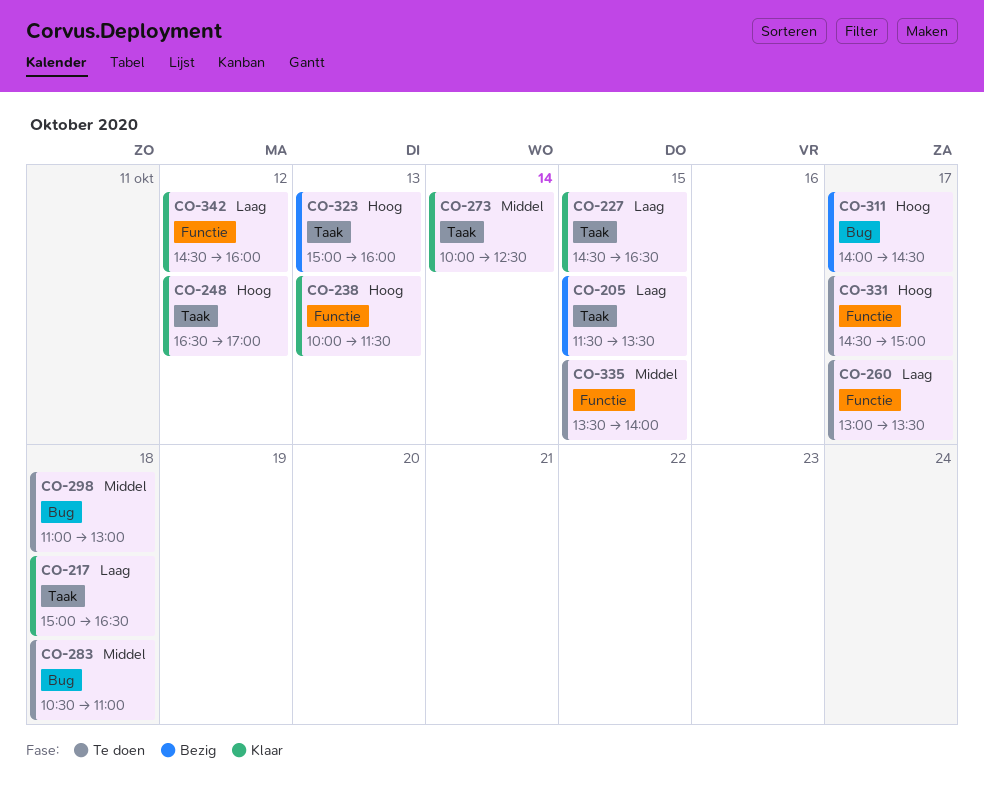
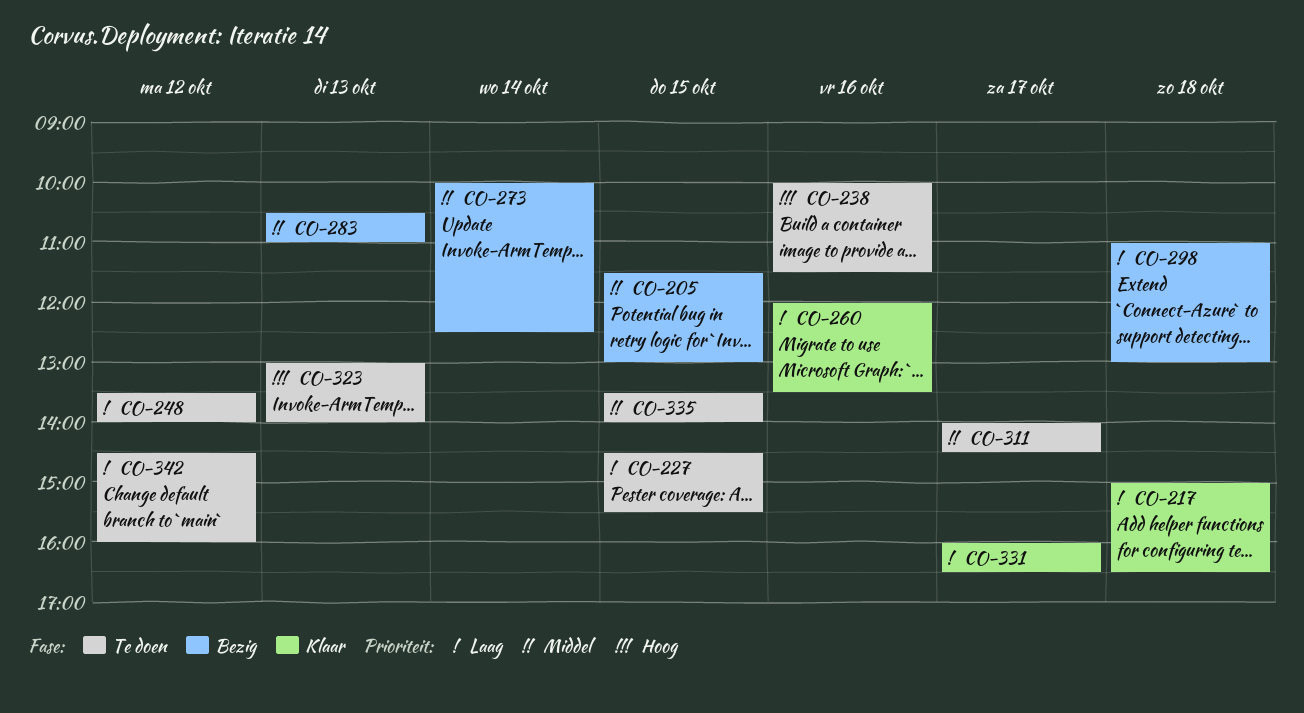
CO-205, priority: Laag -> Middel
CO-205, ends: 13:30 -> 13:00
CO-227, status: Klaar -> Te doen
CO-227, ends: 16:30 -> 15:30
CO-238, status: Klaar -> Te doen
CO-238, day: Oct 13 -> Oct 16
CO-248, status: Klaar -> Te doen
CO-248, priority: Hoog -> Laag
CO-248, begins: 16:30 -> 13:30
CO-248, ends: 17:00 -> 14:00
CO-260, status: Te doen -> Klaar
CO-260, day: Oct 17 -> Oct 16
CO-260, begins: 13:00 -> 12:00
CO-273, status: Klaar -> Bezig
CO-283, status: Te doen -> Bezig
CO-283, day: Oct 18 -> Oct 13
CO-298, status: Te doen -> Bezig
CO-298, priority: Middel -> Laag
CO-311, status: Bezig -> Te doen
CO-311, priority: Hoog -> Middel
CO-323, status: Bezig -> Te doen
CO-323, begins: 15:00 -> 13:00
CO-323, ends: 16:00 -> 14:00
CO-331, status: Te doen -> Klaar
CO-331, priority: Hoog -> Laag
CO-331, begins: 14:30 -> 16:00
CO-331, ends: 15:00 -> 16:30
CO-342, status: Klaar -> Te doen

